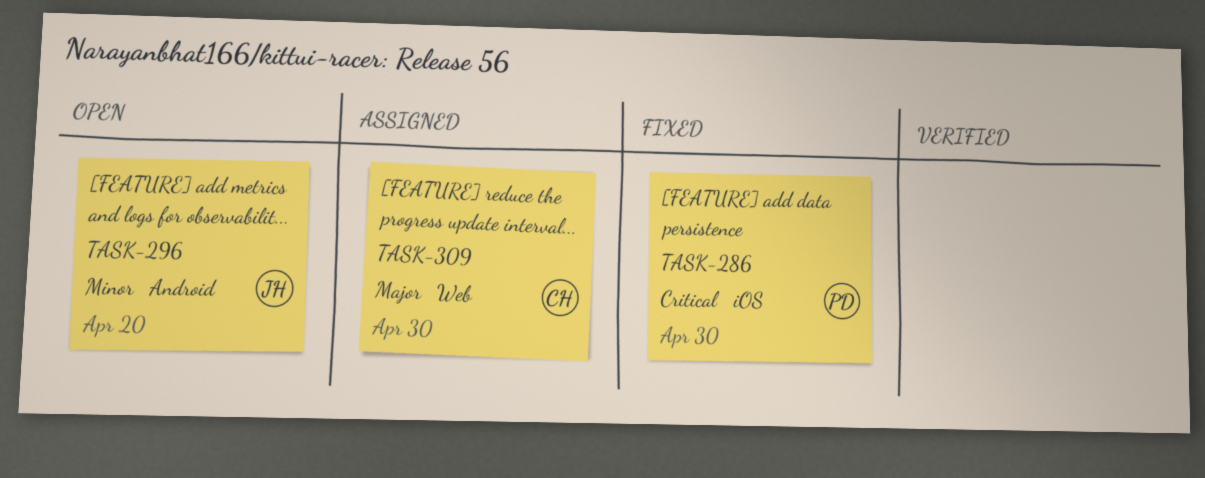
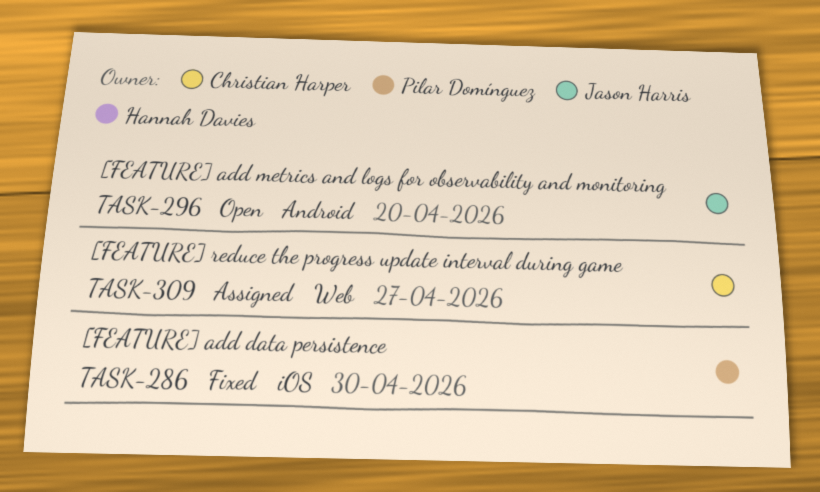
TASK-309, due: Apr 30 -> Apr 27

